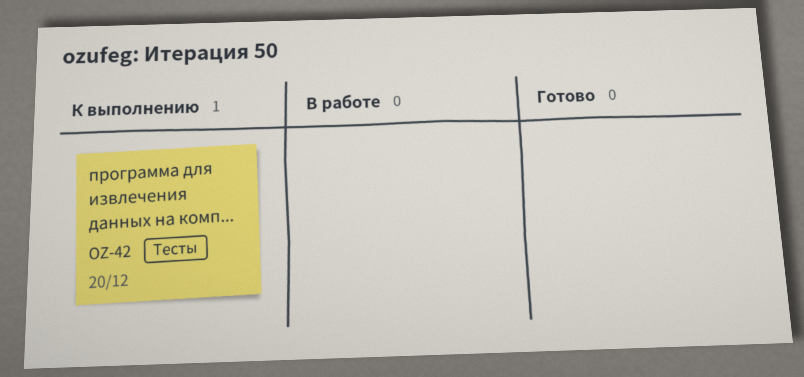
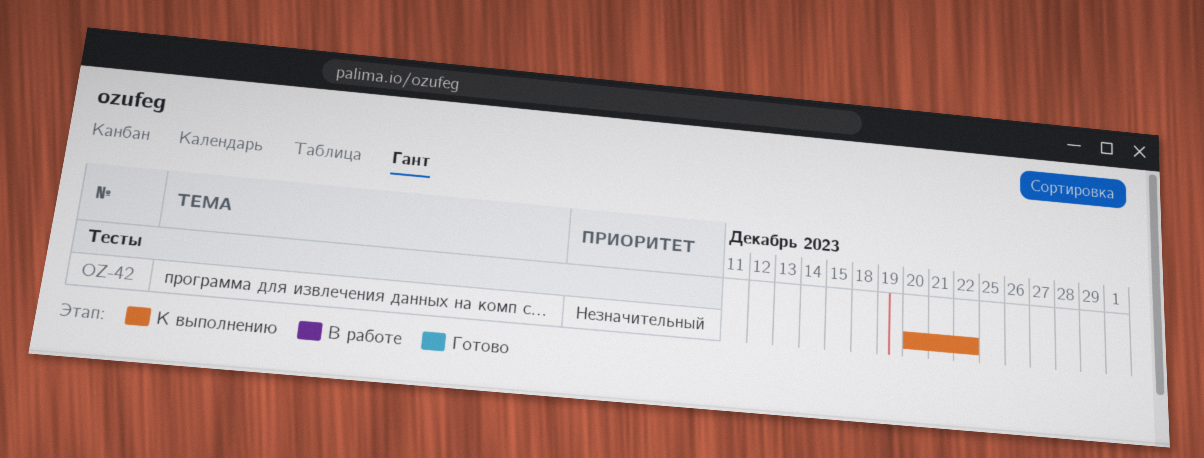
OZ-42, due: Dec 20 -> Dec 22

